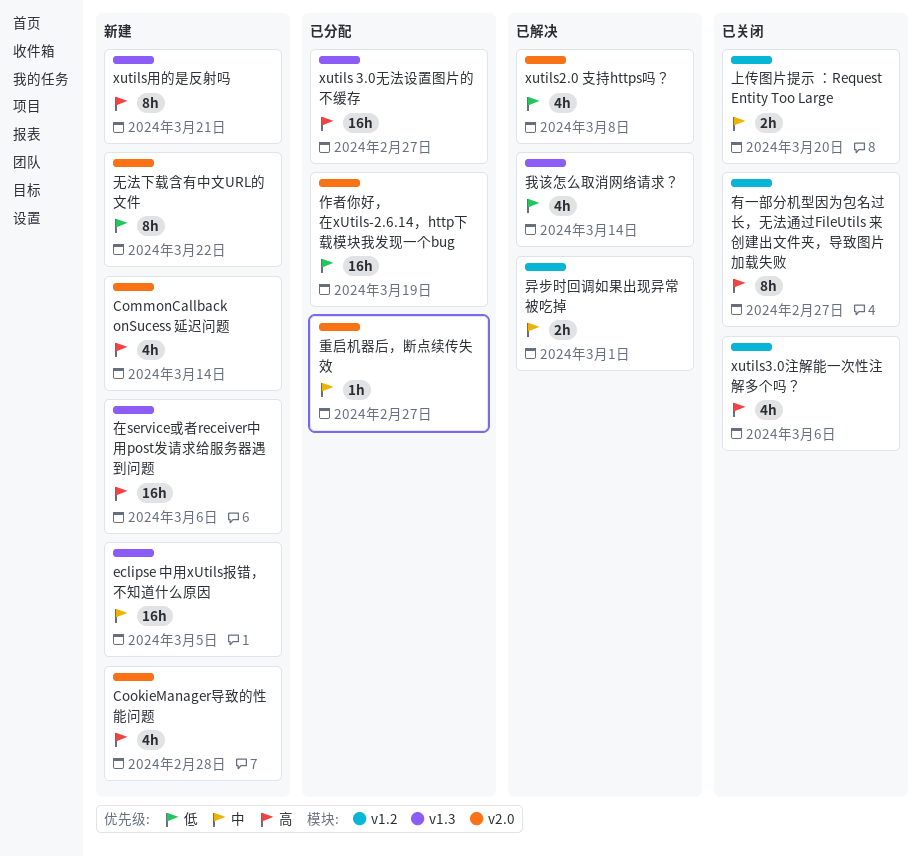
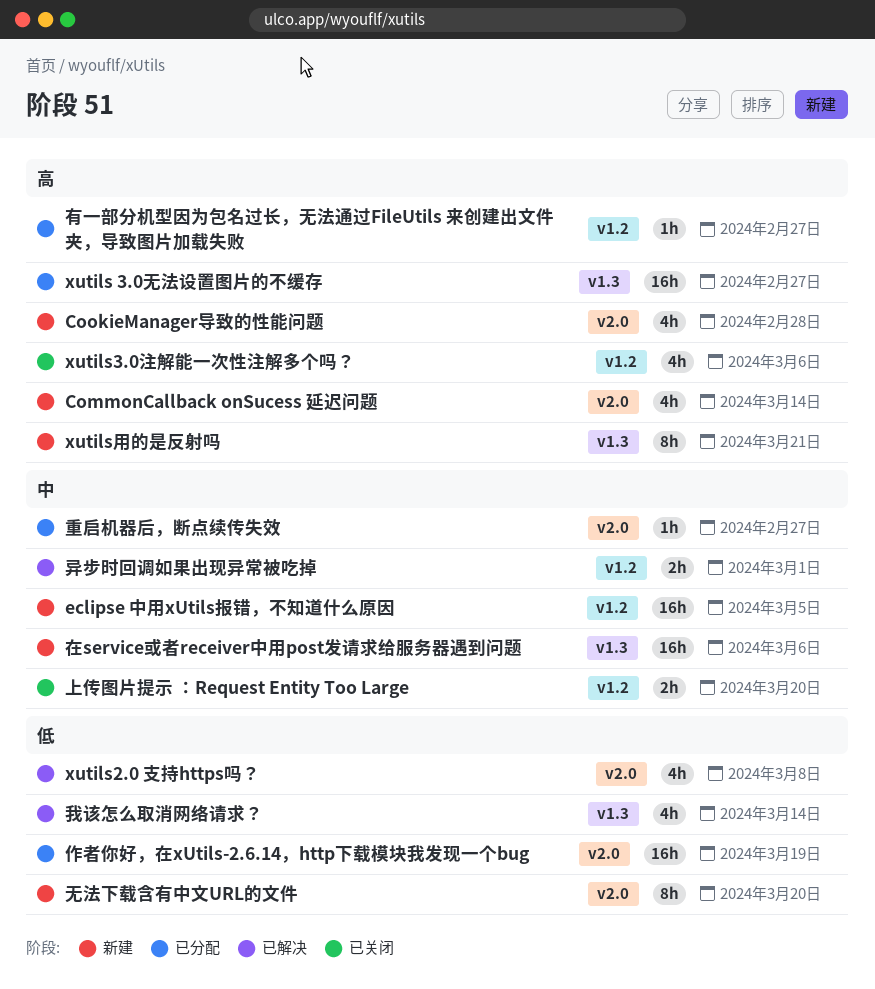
eclipse 中用xUtils报错，不知道什么原因, label: v1.3 -> v1.2
在service或者receiver中用post发请求给服务器遇到问题, priority: 高 -> 中
无法下载含有中文URL的文件, due: Mar 22 -> Mar 20
有一部分机型因为包名过长，无法通过FileUtils 来创建出文件夹，导致图片加载失败, status: 已关闭 -> 已分配
有一部分机型因为包名过长，无法通过FileUtils 来创建出文件夹，导致图片加载失败, estimate: 8h -> 1h

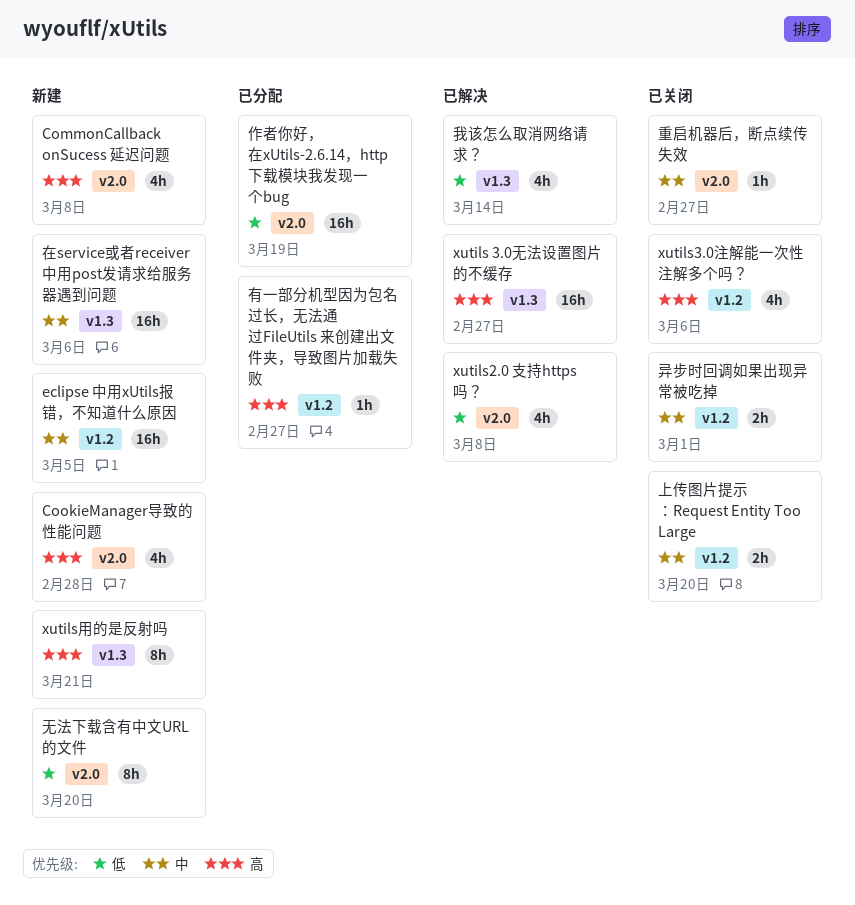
CommonCallback onSucess 延迟问题, due: Mar 14 -> Mar 8
xutils 3.0无法设置图片的不缓存, status: 已分配 -> 已解决
异步时回调如果出现异常被吃掉, status: 已解决 -> 已关闭
重启机器后，断点续传失效, status: 已分配 -> 已关闭

